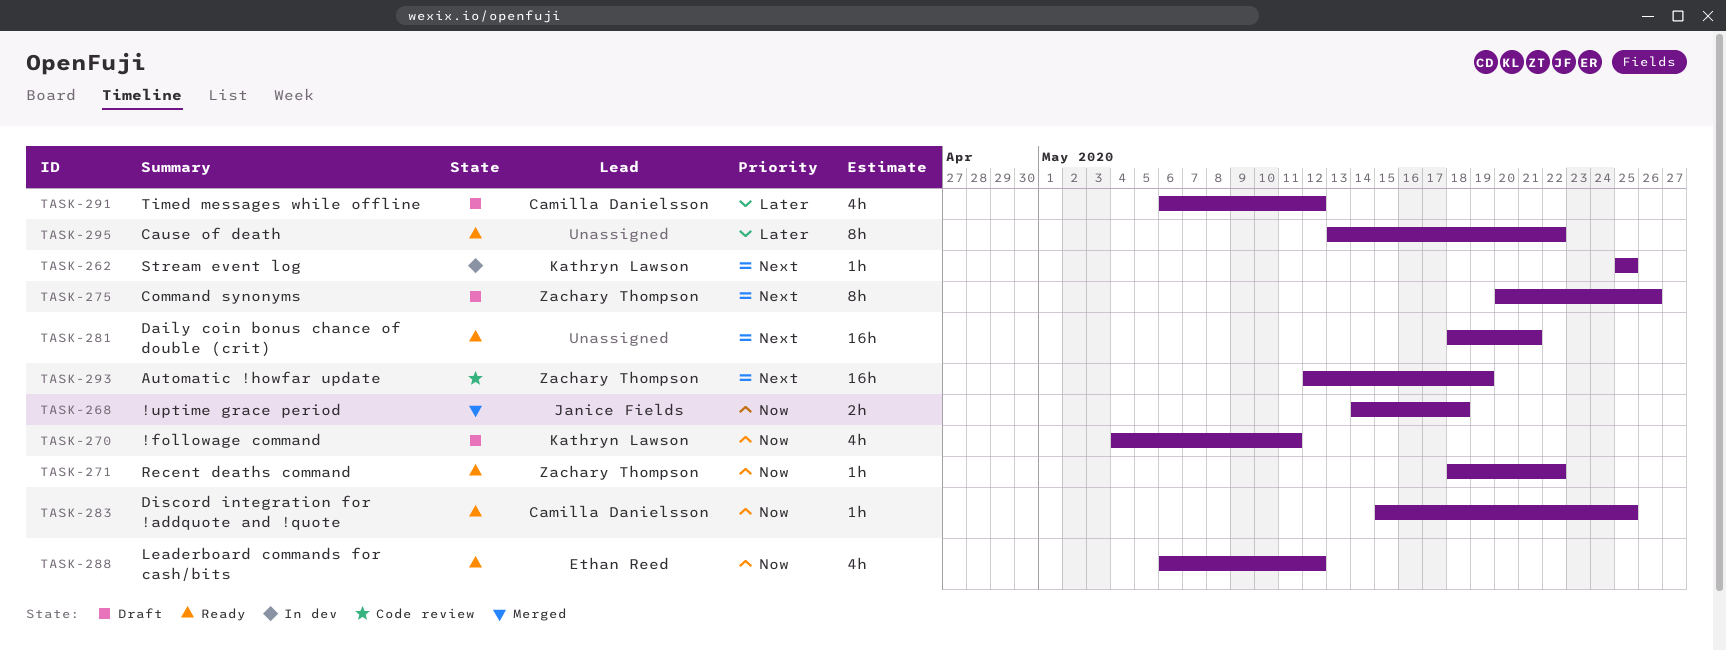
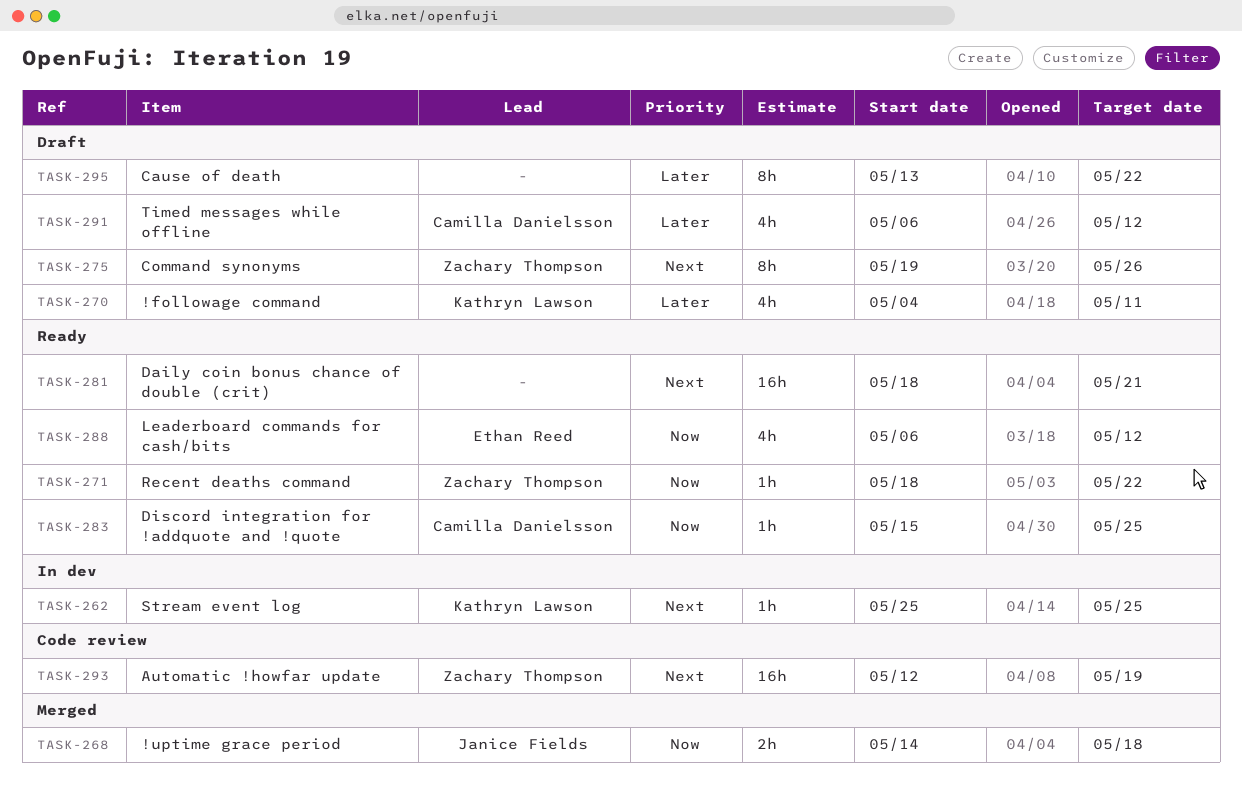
TASK-270, priority: Now -> Later
TASK-275, start: May 20 -> May 19
TASK-295, status: Ready -> Draft

